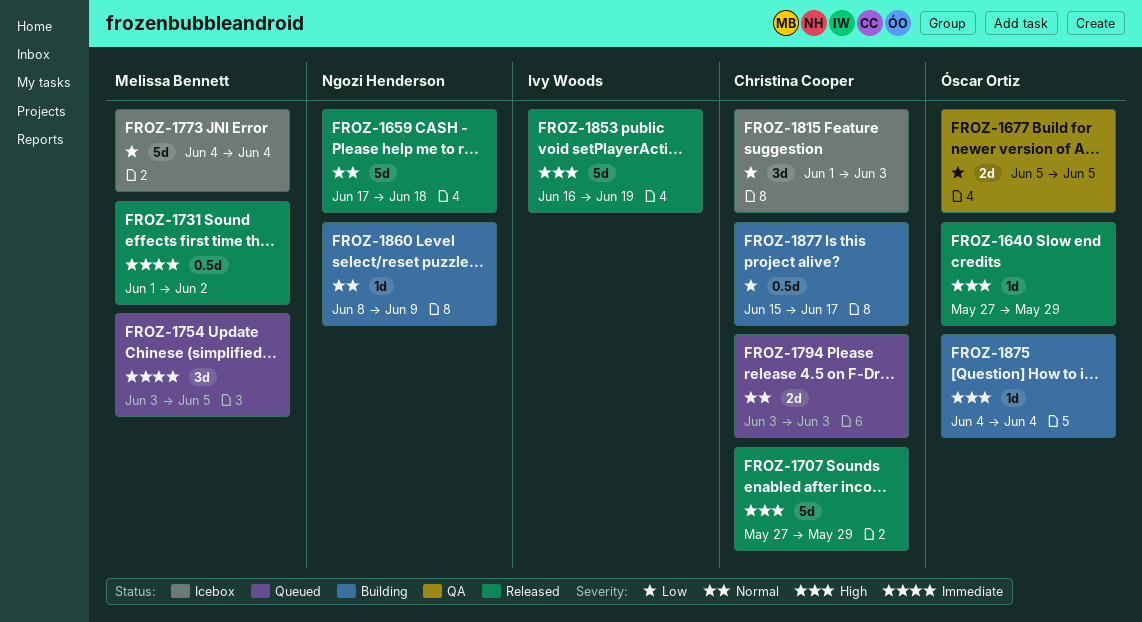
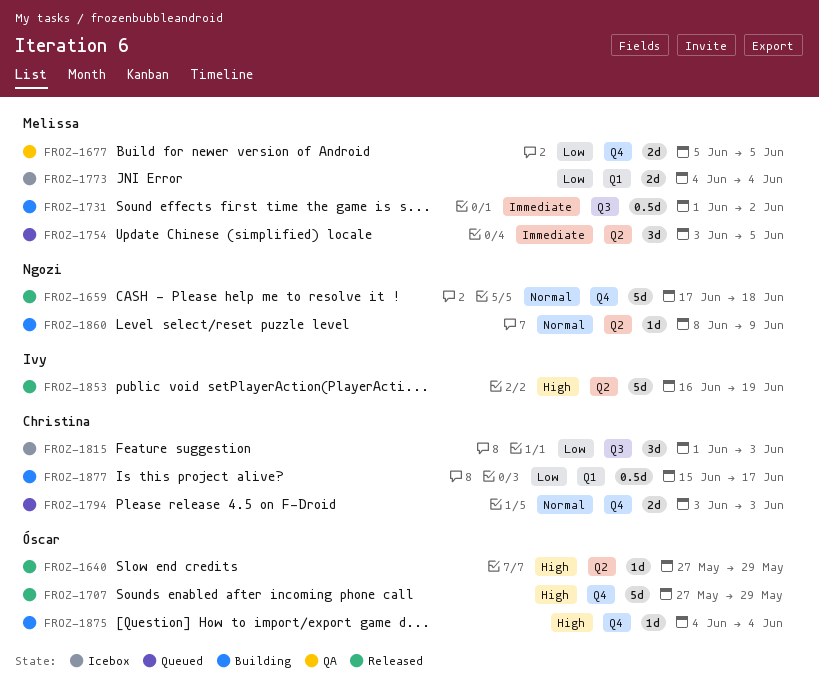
FROZ-1677, owner: Óscar Ortiz -> Melissa Bennett
FROZ-1707, owner: Christina Cooper -> Óscar Ortiz
FROZ-1731, status: Released -> Building
FROZ-1773, estimate: 5d -> 2d

